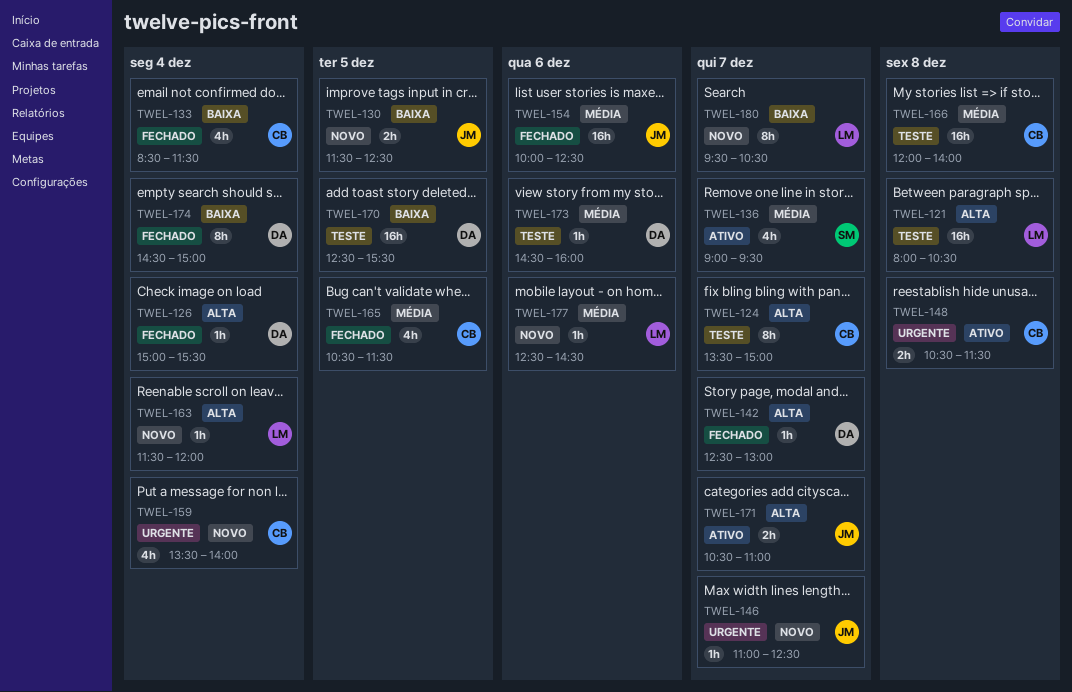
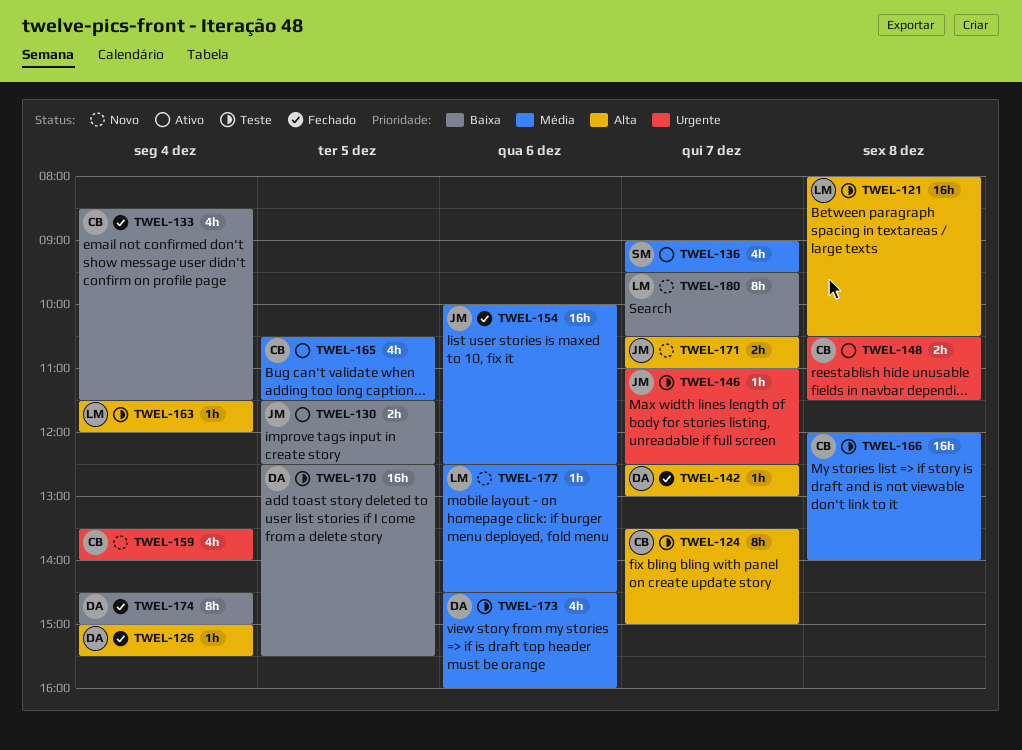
TWEL-130, status: Novo -> Ativo
TWEL-146, status: Novo -> Teste
TWEL-163, status: Novo -> Teste
TWEL-165, status: Fechado -> Ativo
TWEL-171, status: Ativo -> Novo
TWEL-173, estimate: 1h -> 4h

